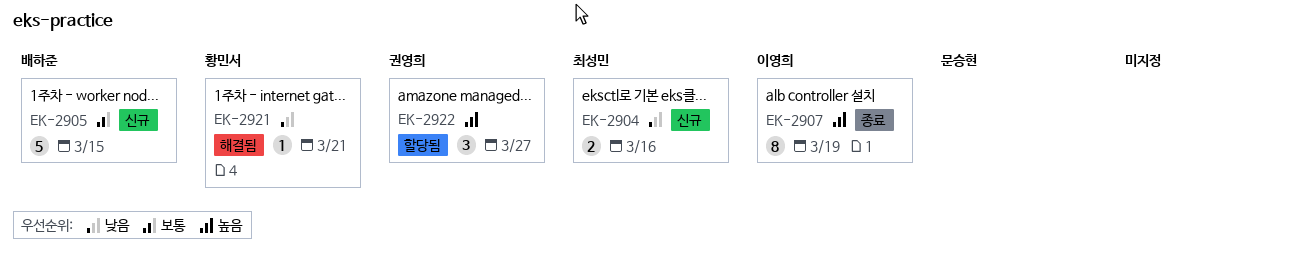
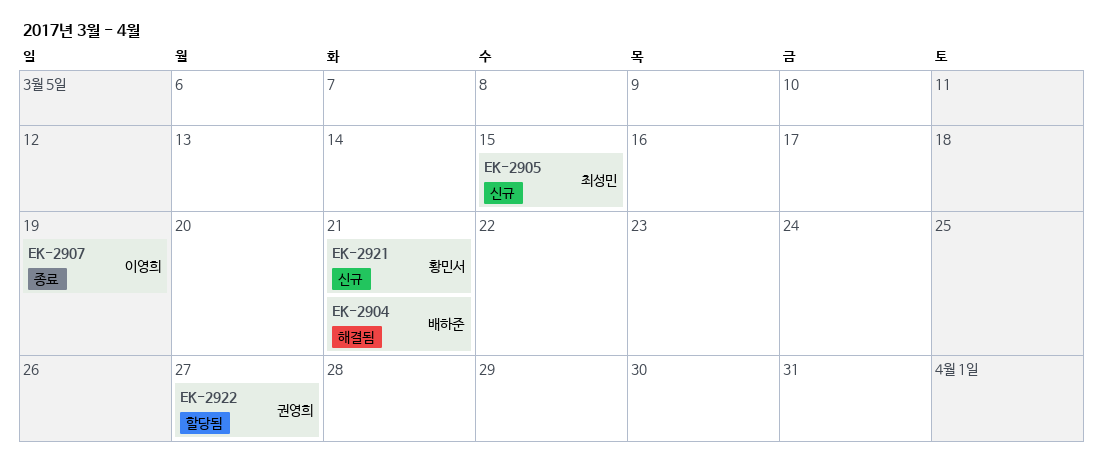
EK-2904, status: 신규 -> 해결됨
EK-2904, owner: 최성민 -> 배하준
EK-2904, due: Mar 16 -> Mar 21
EK-2905, owner: 배하준 -> 최성민
EK-2921, status: 해결됨 -> 신규

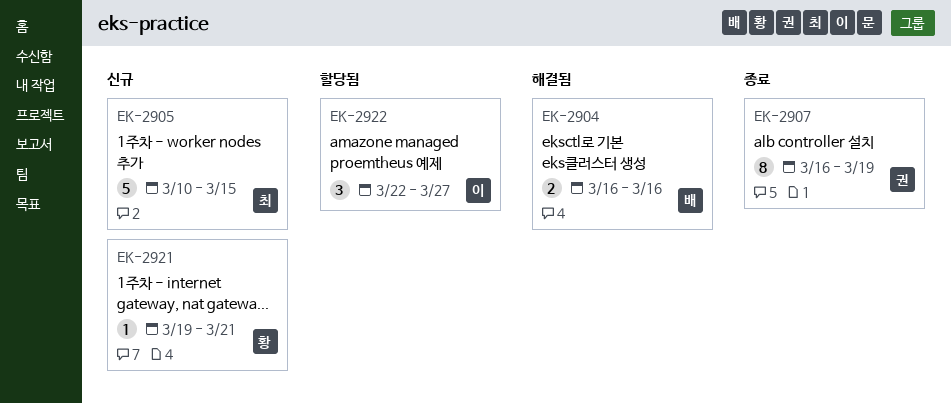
EK-2904, due: Mar 21 -> Mar 16
EK-2907, owner: 이영희 -> 권영희
EK-2922, owner: 권영희 -> 이영희

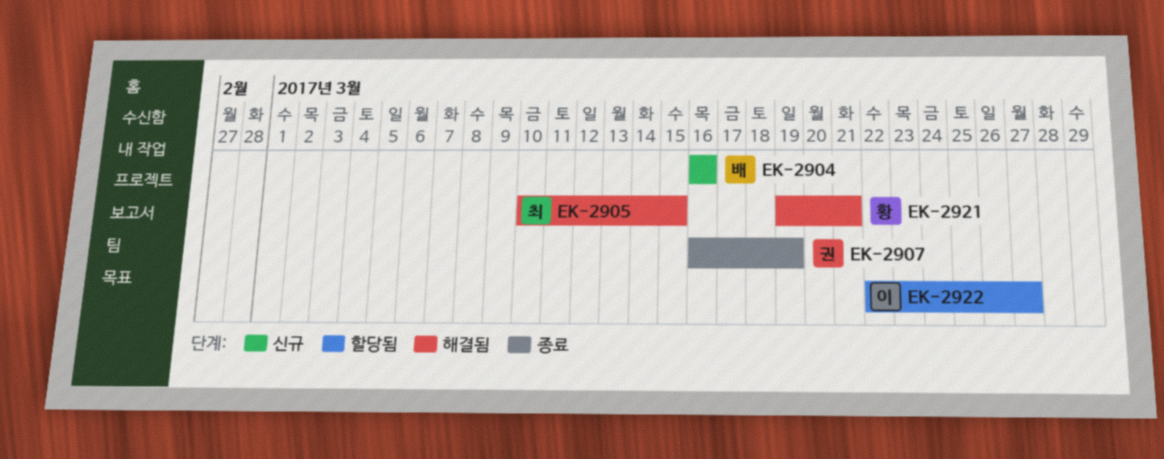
EK-2904, status: 해결됨 -> 신규
EK-2905, status: 신규 -> 해결됨
EK-2921, status: 신규 -> 해결됨

